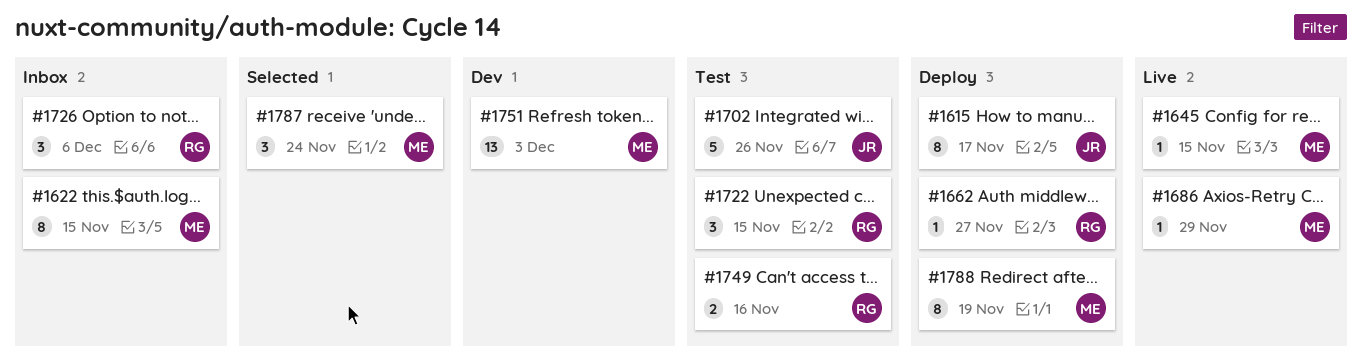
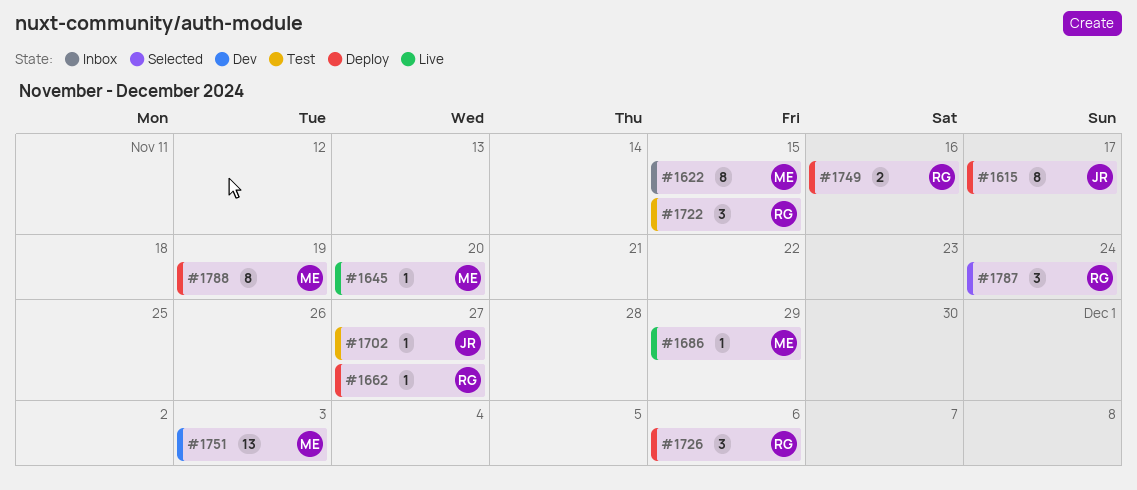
#1645, due: Nov 15 -> Nov 20
#1702, estimate: 5 -> 1
#1702, due: Nov 26 -> Nov 27
#1726, status: Inbox -> Deploy
#1749, status: Test -> Deploy
#1787, owner: ME -> RG

